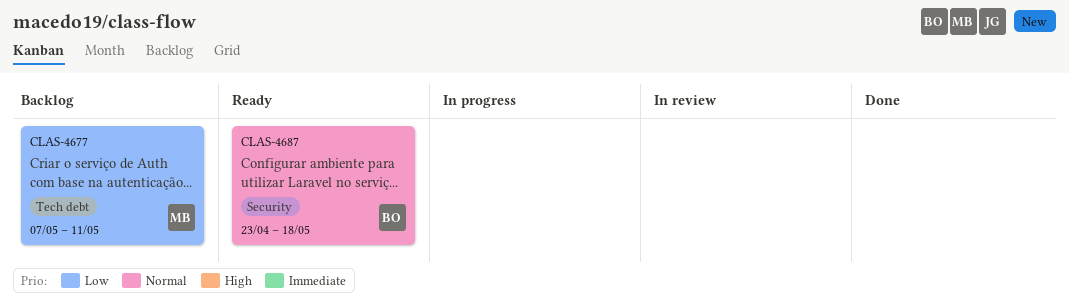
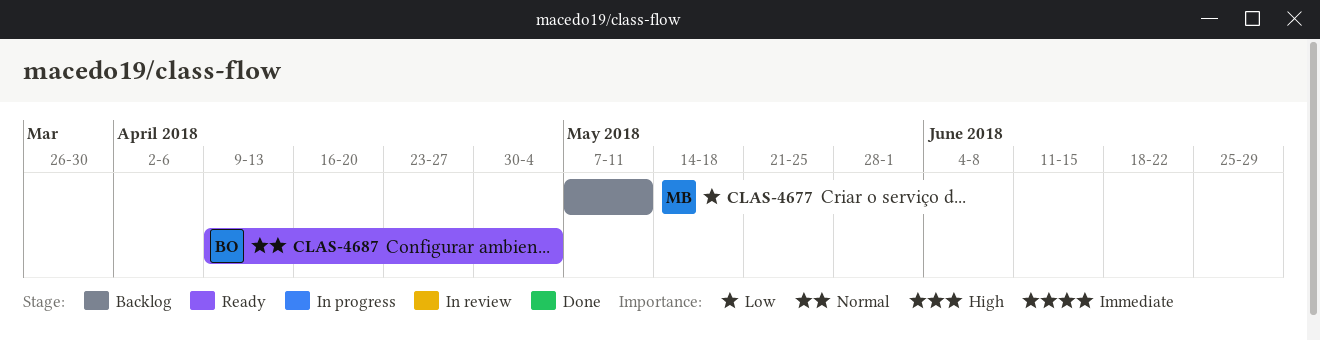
CLAS-4687, start: Apr 23 -> Apr 9
CLAS-4687, due: May 18 -> May 4

